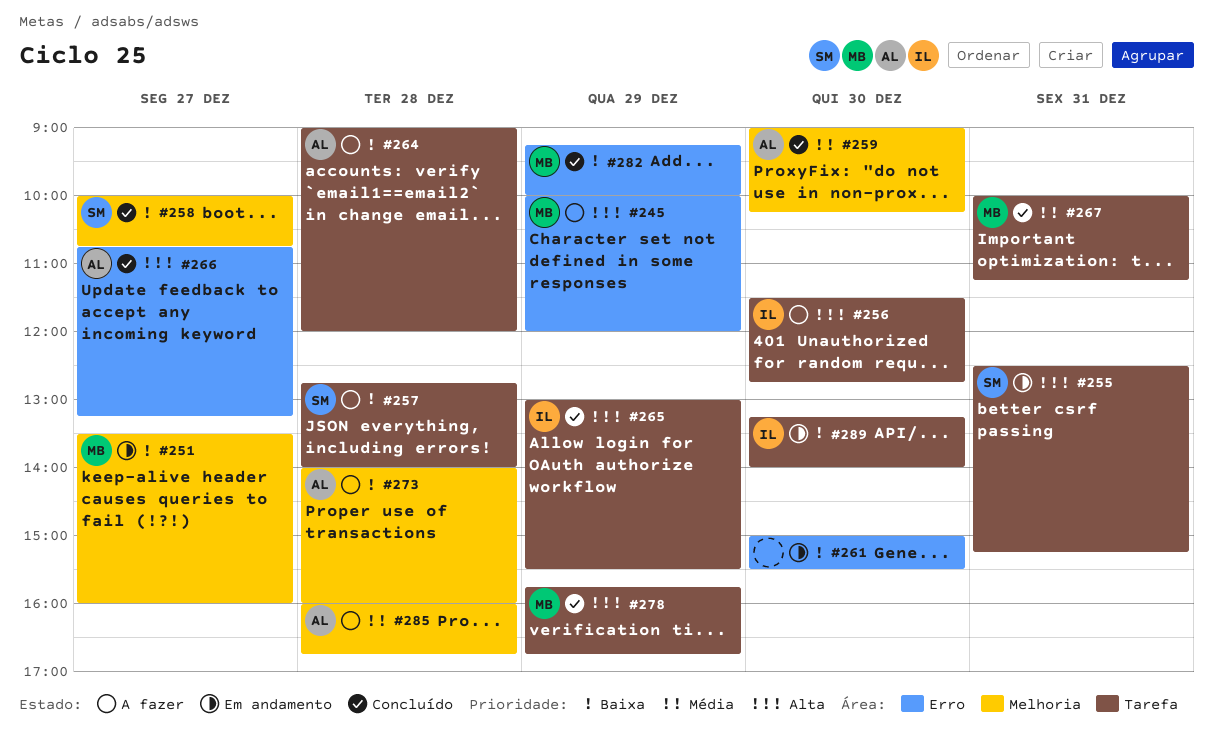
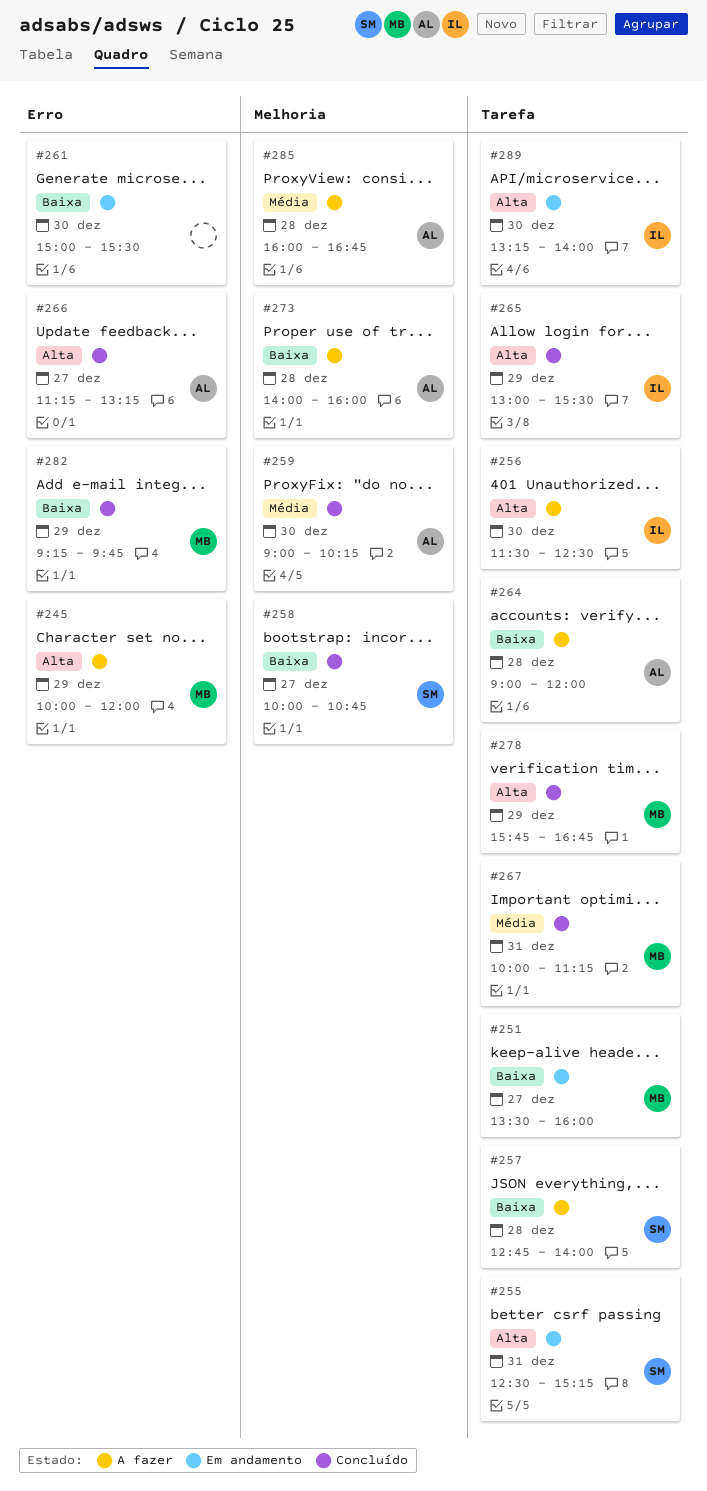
#251, label: Melhoria -> Tarefa
#256, ends: 12:45 -> 12:30
#266, begins: 10:45 -> 11:15
#282, ends: 10:00 -> 09:45
#289, priority: Baixa -> Alta

